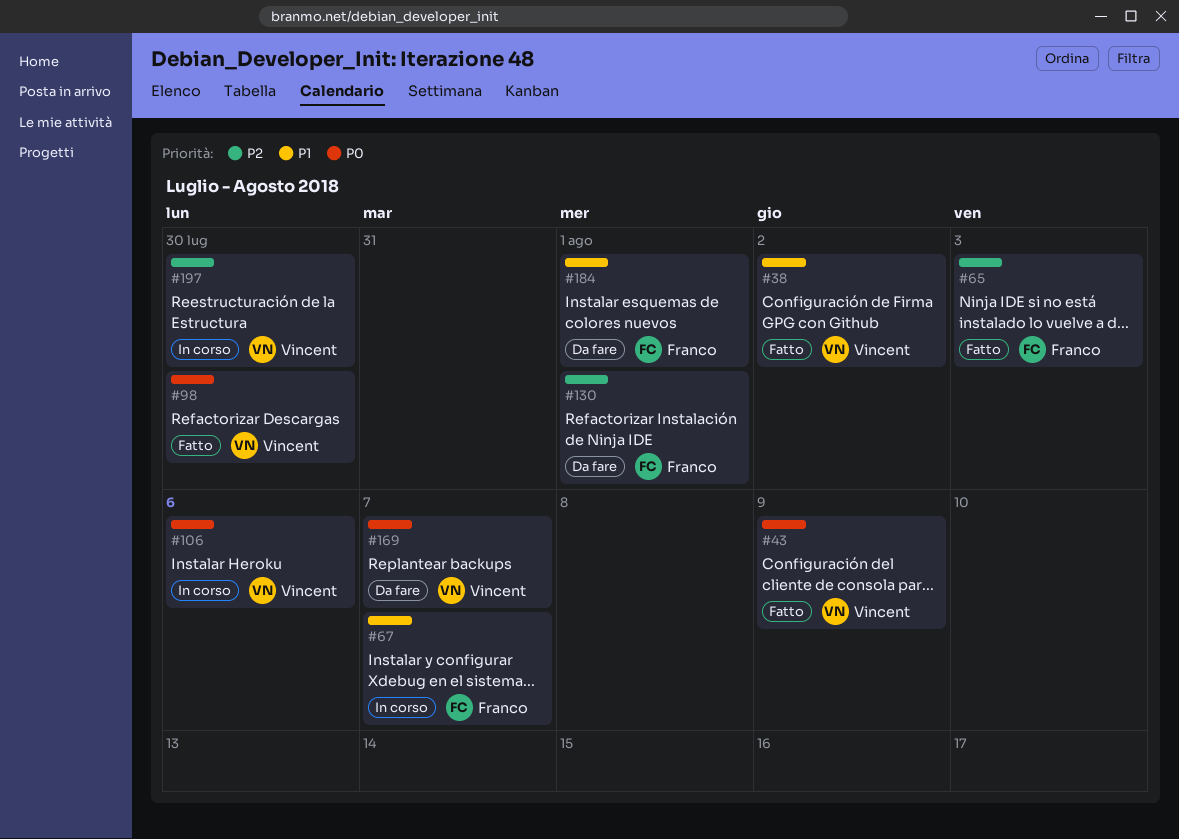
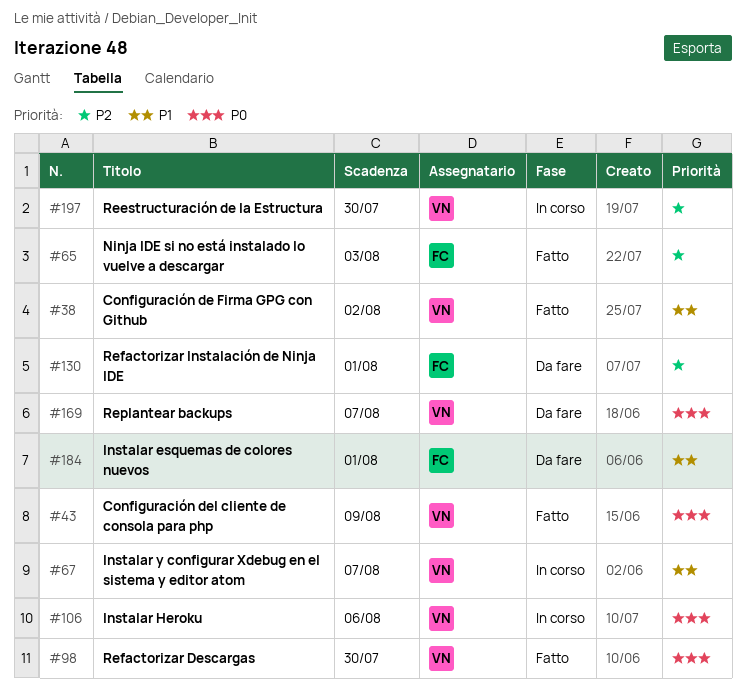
#67, owner: Franco -> Vincent

